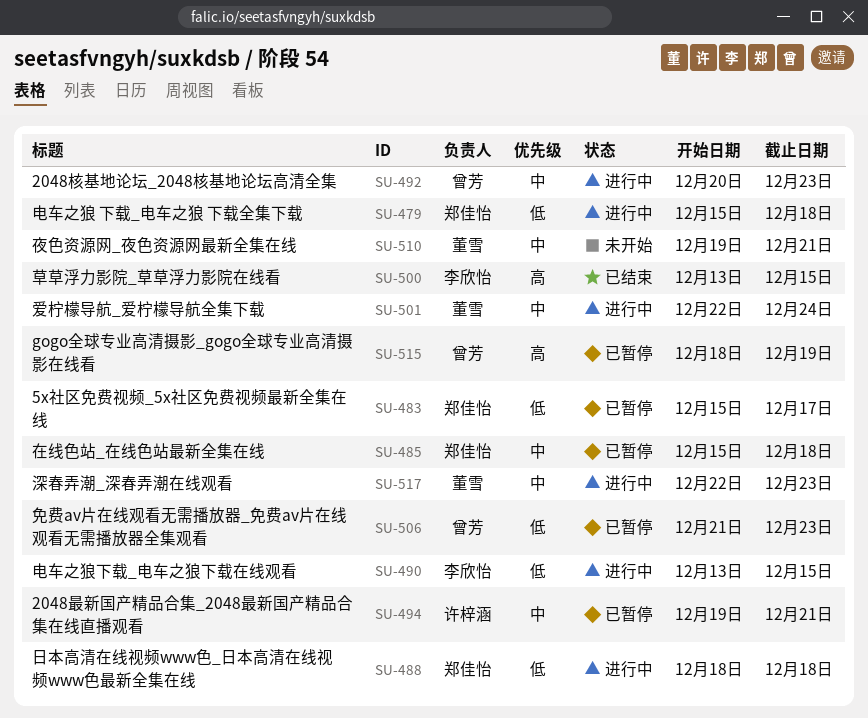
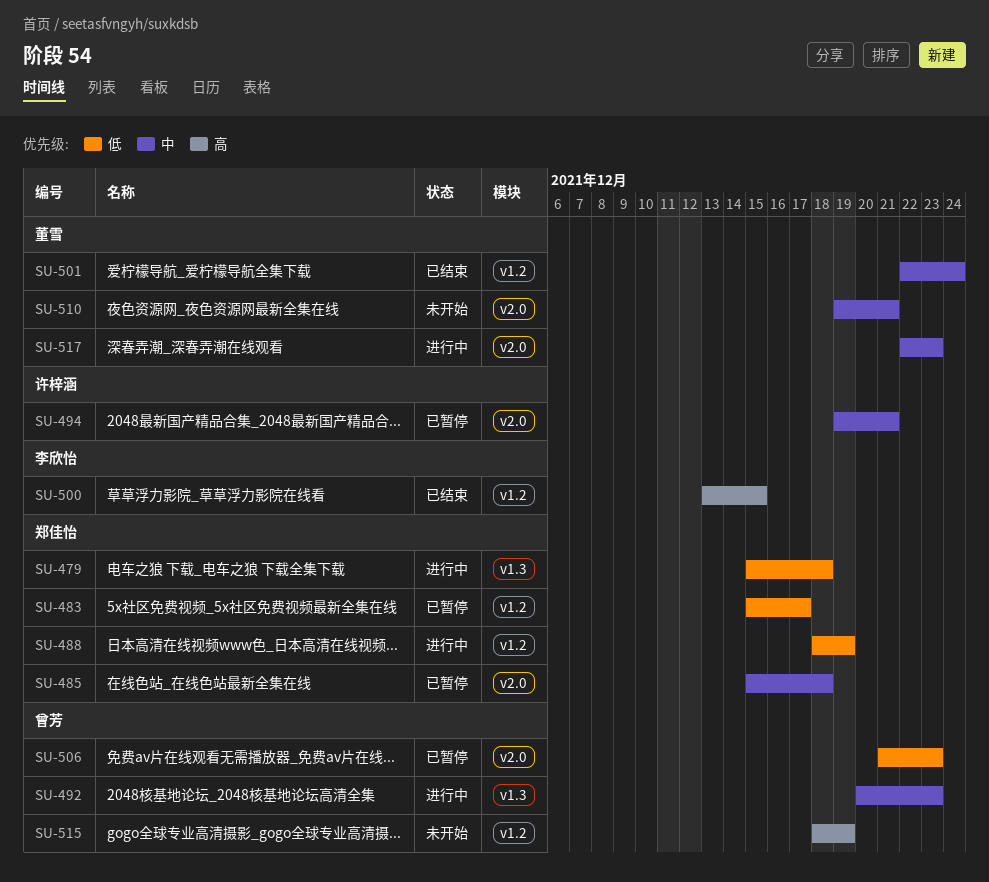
SU-488, due: Dec 18 -> Dec 19
SU-490: present -> none
SU-501, status: 进行中 -> 已结束
SU-515, status: 已暂停 -> 未开始

